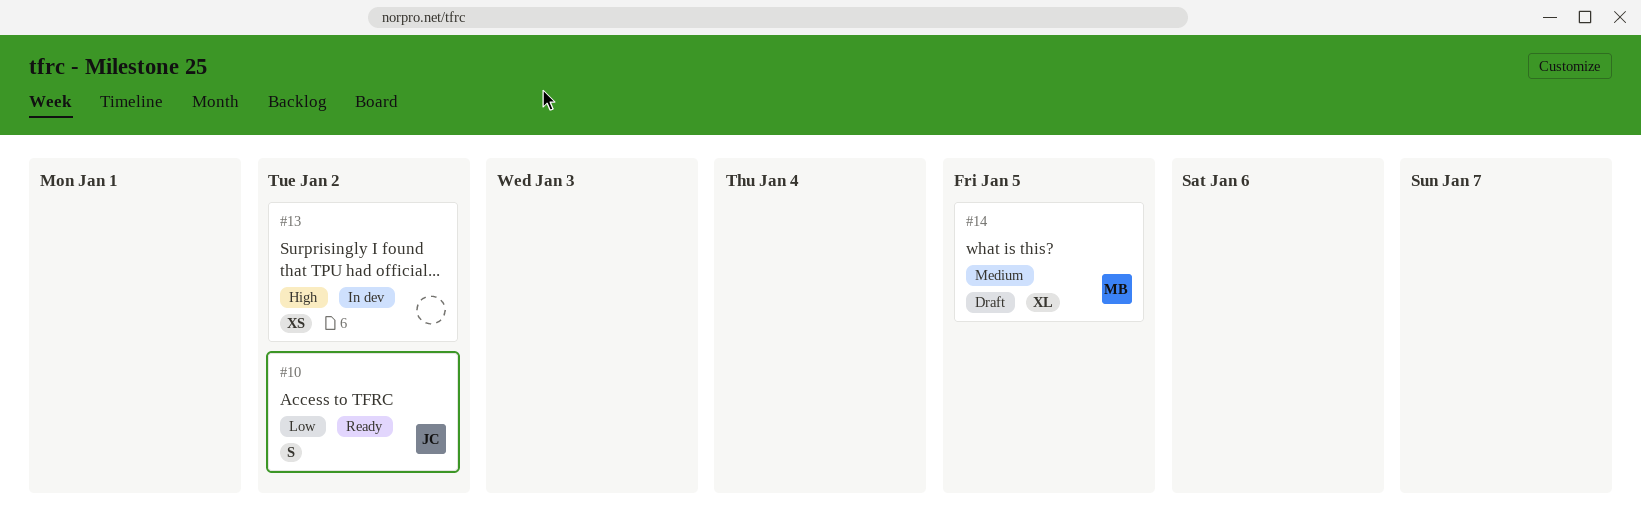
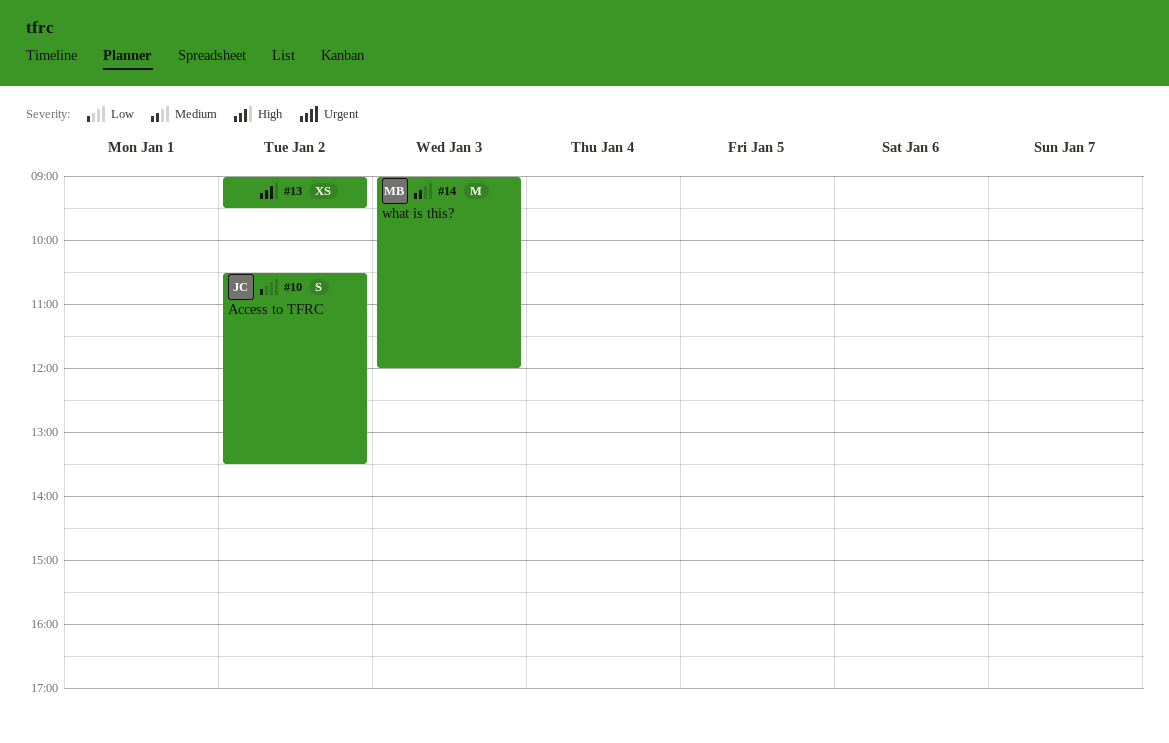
#14, estimate: XL -> M
#14, day: Jan 5 -> Jan 3

